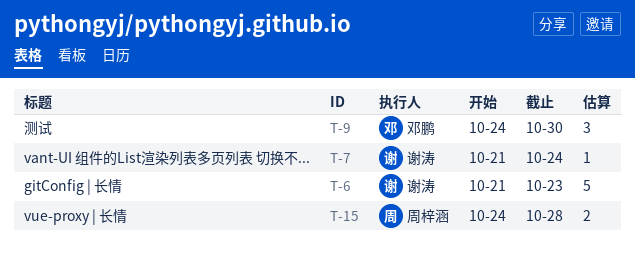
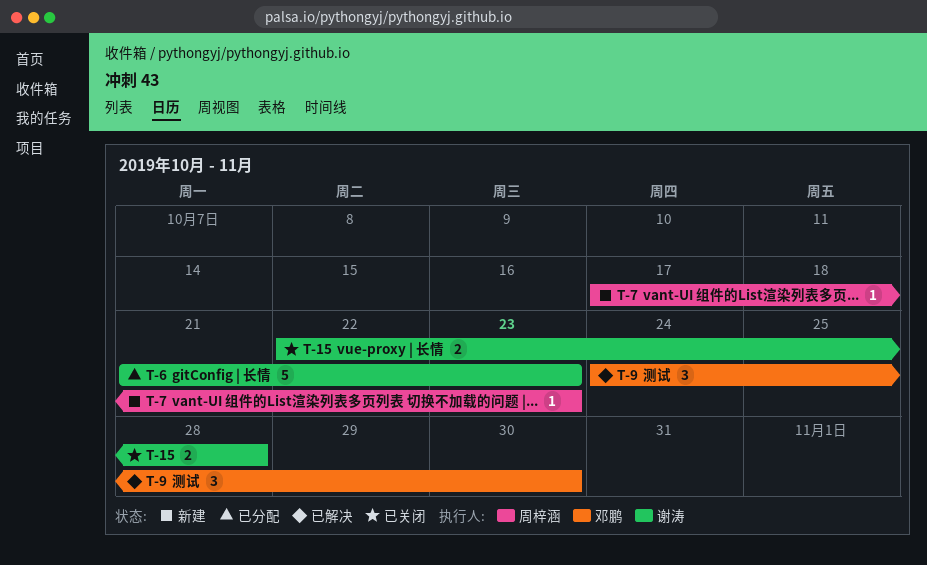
T-7, owner: 谢涛 -> 周梓涵
T-7, start: Oct 21 -> Oct 17
T-7, due: Oct 24 -> Oct 23
T-15, owner: 周梓涵 -> 谢涛
T-15, start: Oct 24 -> Oct 22

